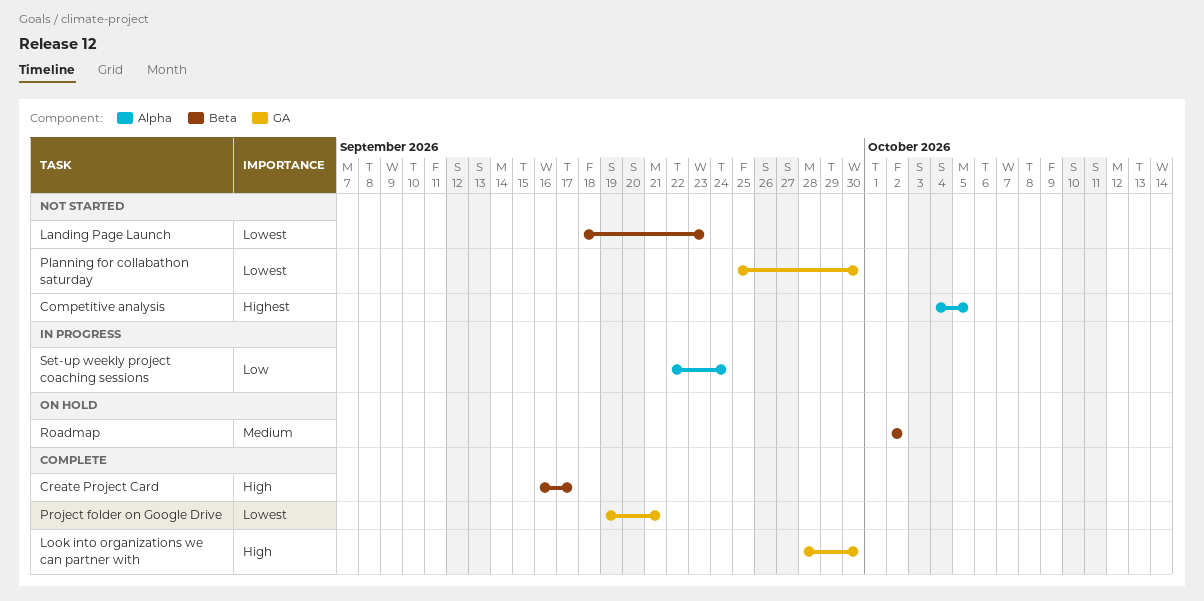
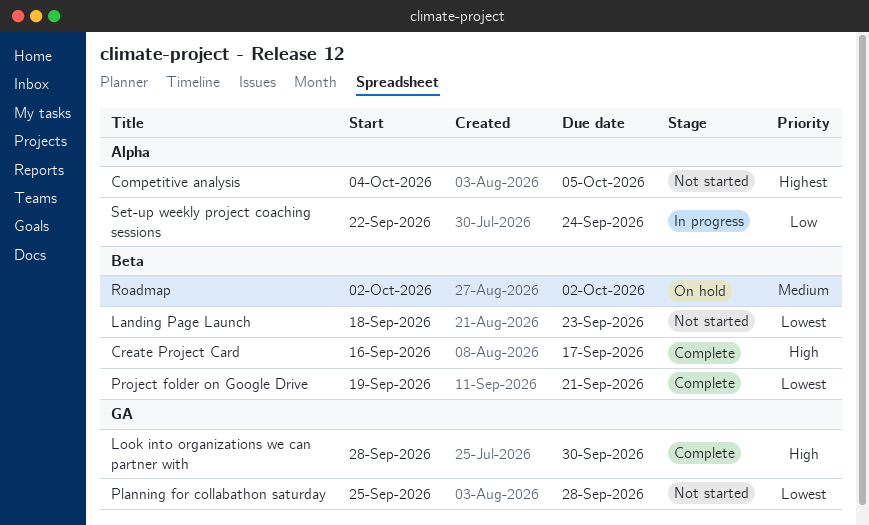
Planning for collabathon saturday, due: Sep 30 -> Sep 28
Project folder on Google Drive, label: GA -> Beta

